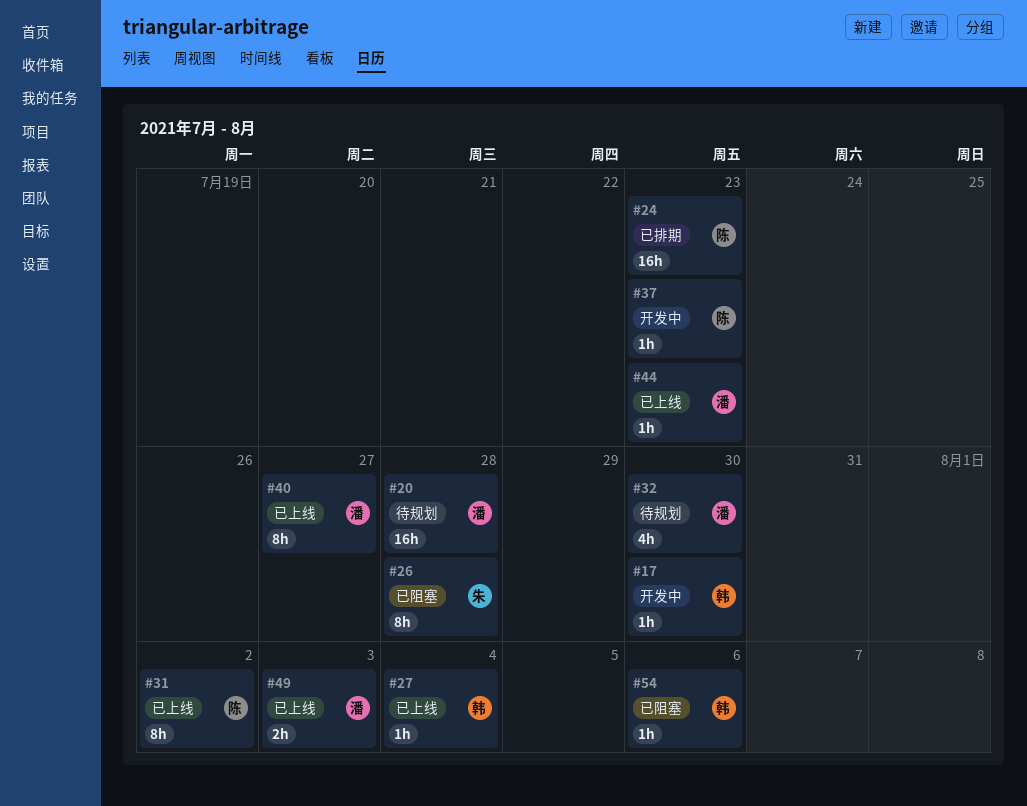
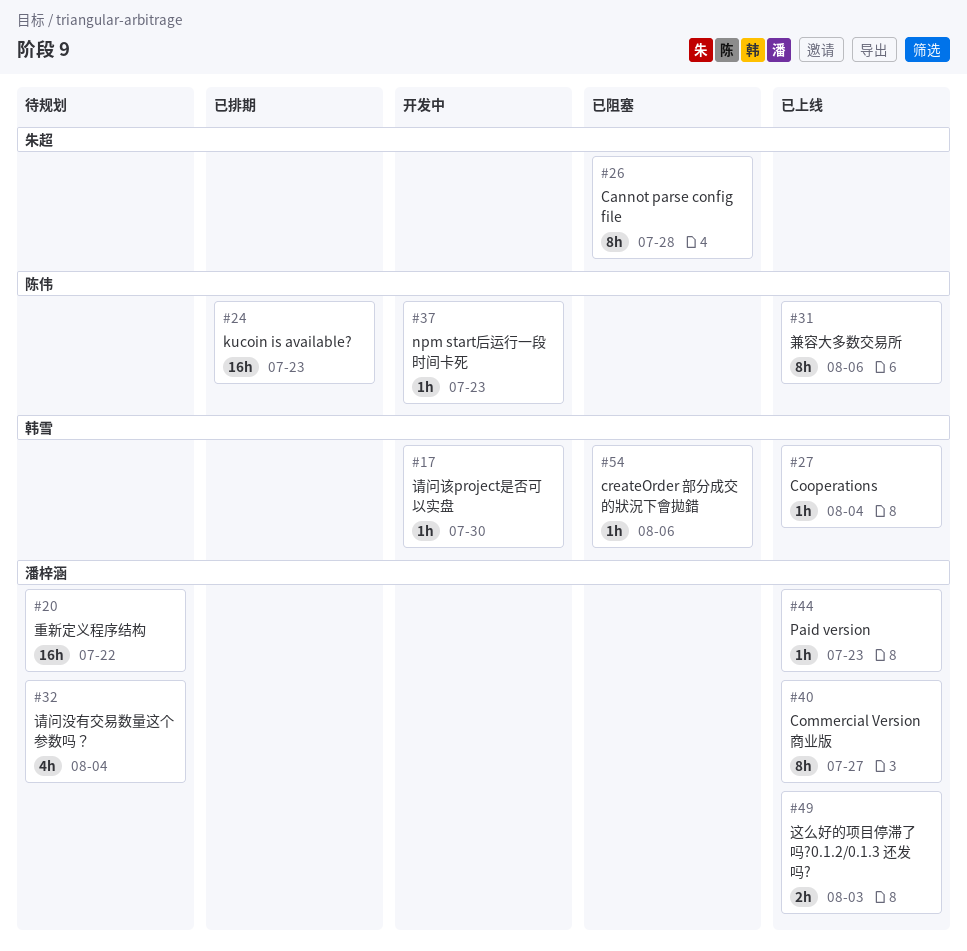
#20, due: Jul 28 -> Jul 22
#31, due: Aug 2 -> Aug 6
#32, due: Jul 30 -> Aug 4

